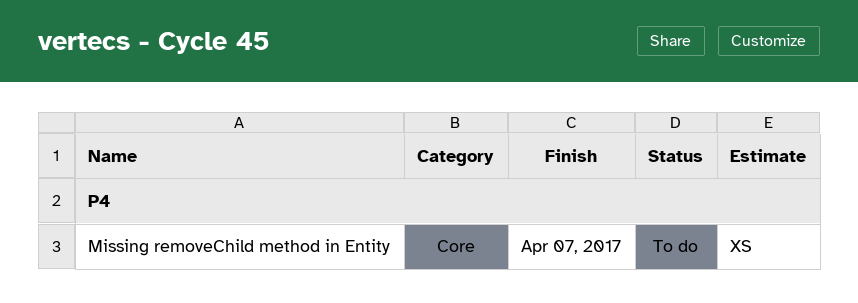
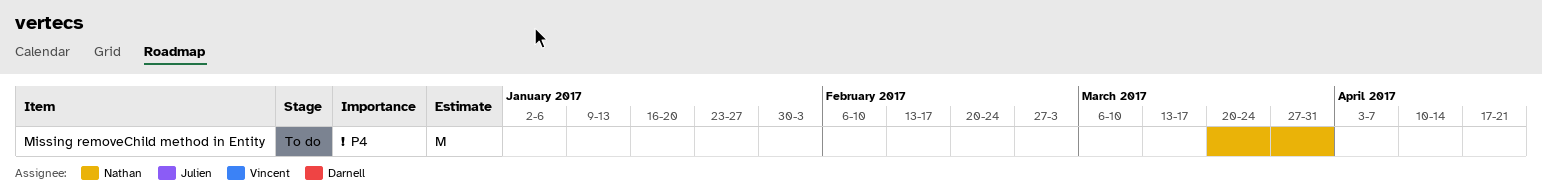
Missing removeChild method in Entity, estimate: XS -> M
Missing removeChild method in Entity, due: Apr 7 -> Mar 31

